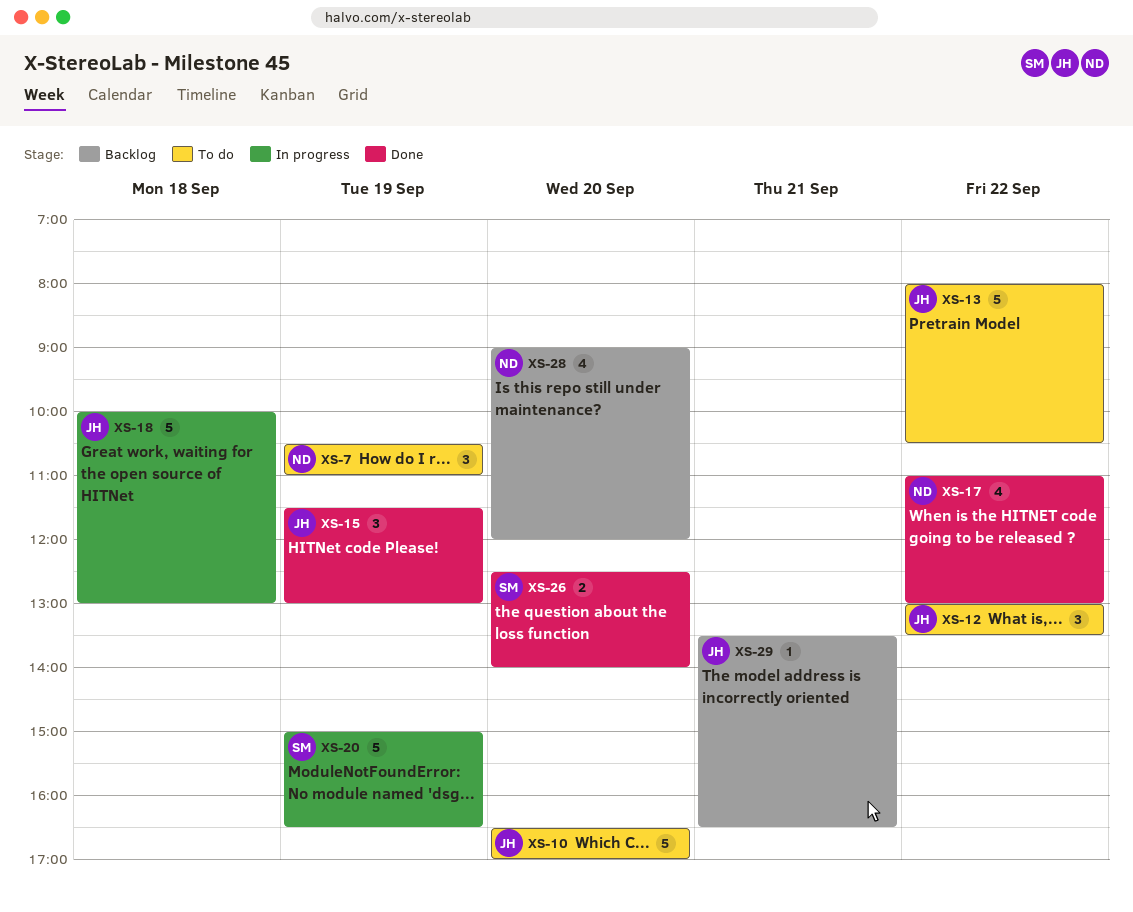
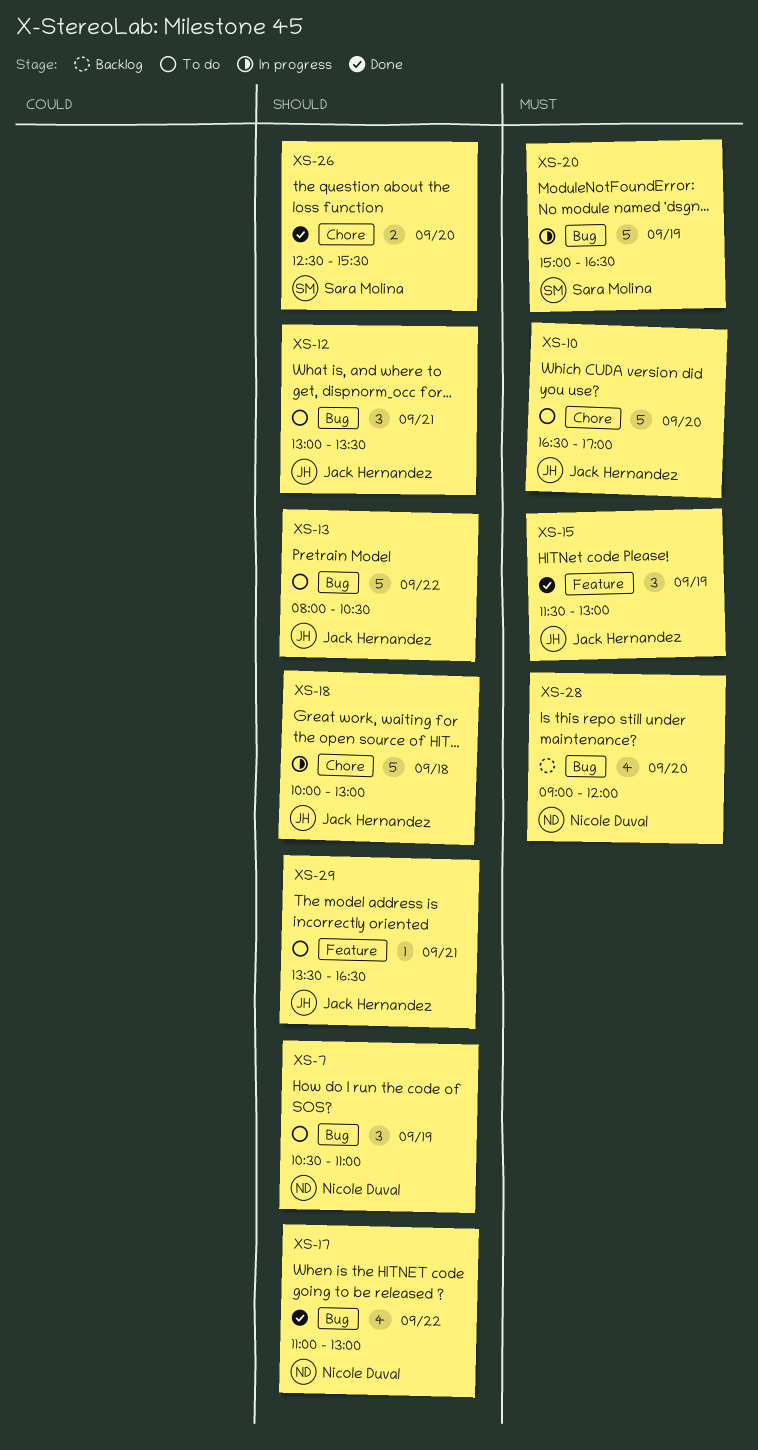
XS-12, day: Sep 22 -> Sep 21
XS-26, ends: 14:00 -> 15:30
XS-29, status: Backlog -> To do

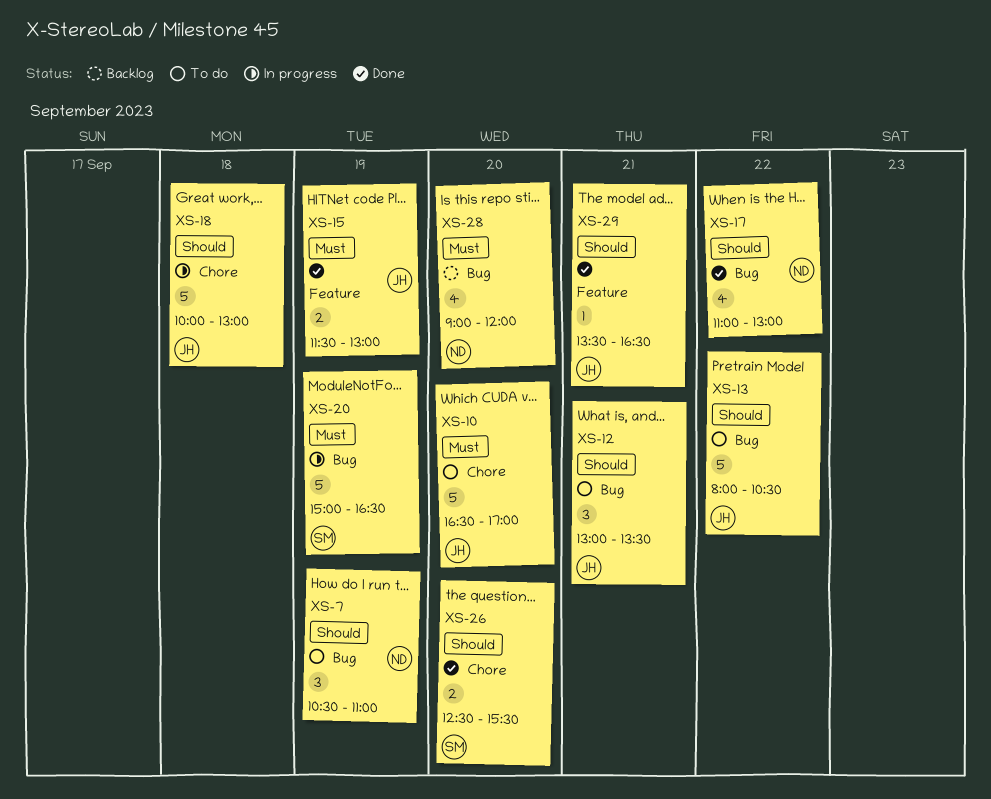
XS-15, estimate: 3 -> 2
XS-29, status: To do -> Done

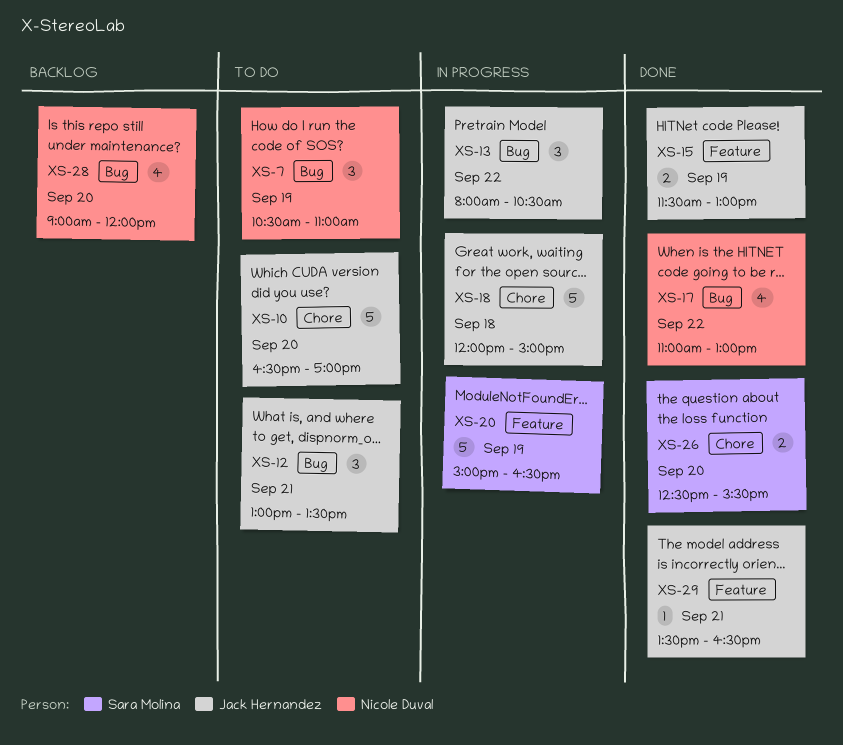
XS-13, status: To do -> In progress
XS-13, estimate: 5 -> 3
XS-18, begins: 10:00 -> 12:00
XS-18, ends: 13:00 -> 15:00
XS-20, label: Bug -> Feature

